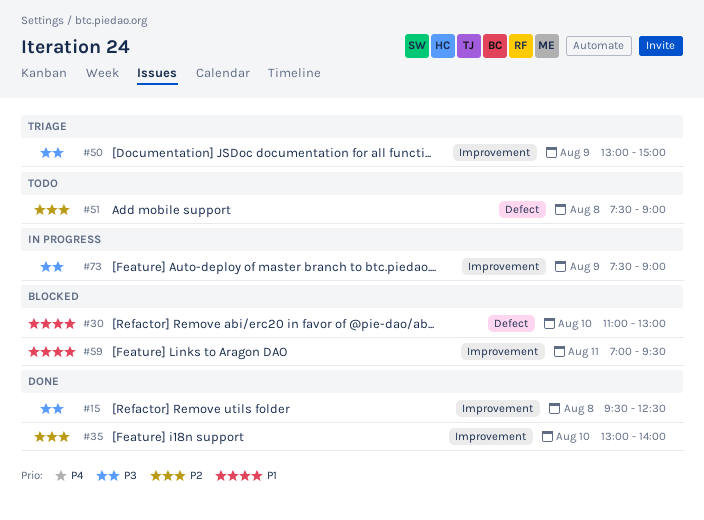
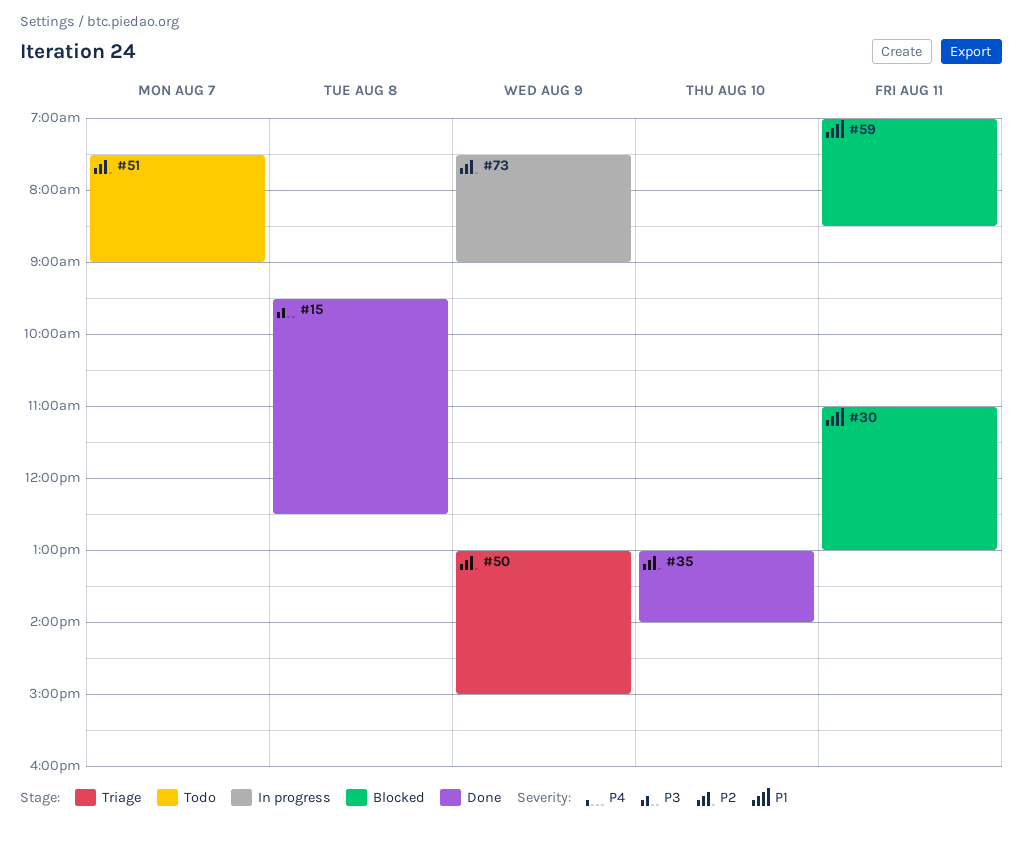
#30, day: Aug 10 -> Aug 11
#50, priority: P3 -> P2
#51, day: Aug 8 -> Aug 7
#59, ends: 09:30 -> 08:30
#73, priority: P3 -> P2

